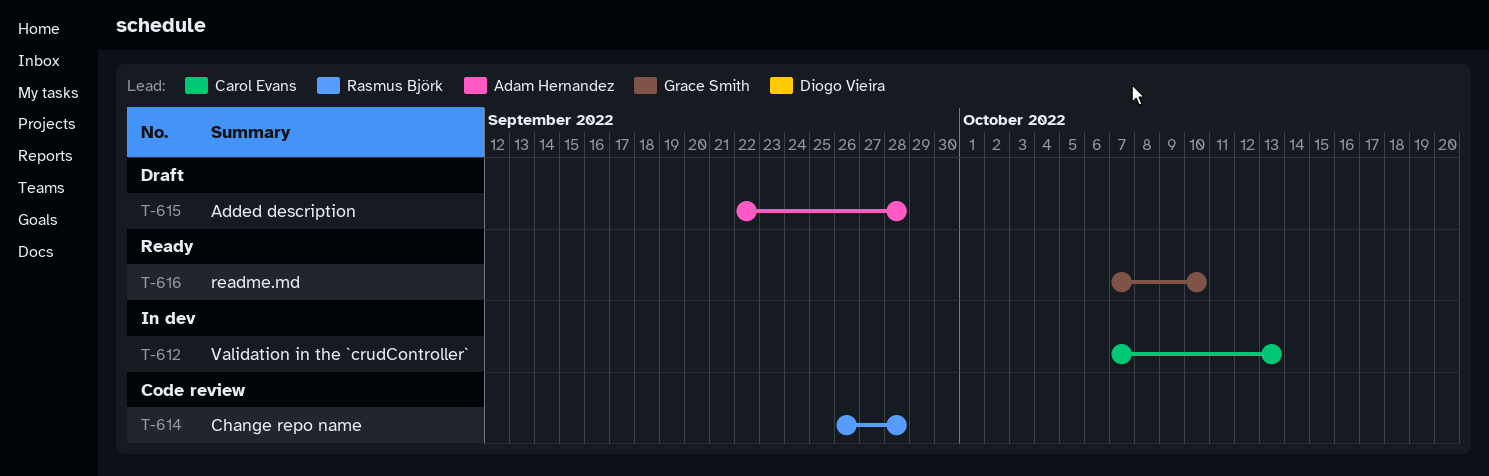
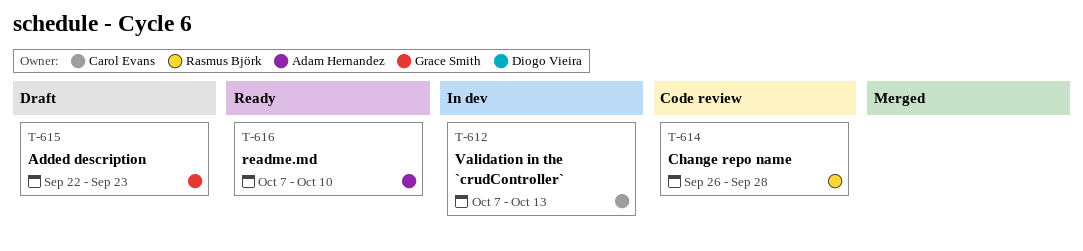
T-615, owner: Adam Hernandez -> Grace Smith
T-615, due: Sep 28 -> Sep 23
T-616, owner: Grace Smith -> Adam Hernandez

